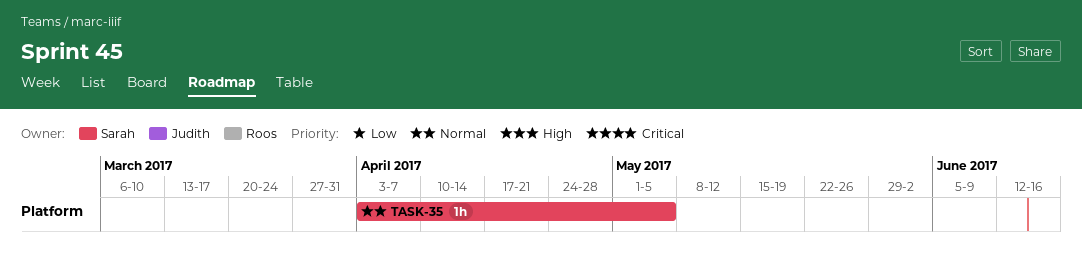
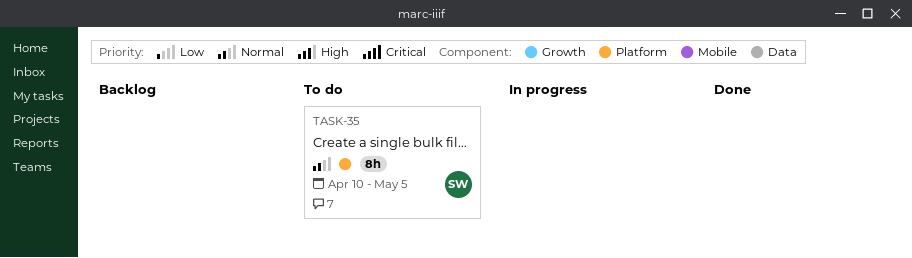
TASK-35, estimate: 1h -> 8h
TASK-35, start: Apr 3 -> Apr 10

